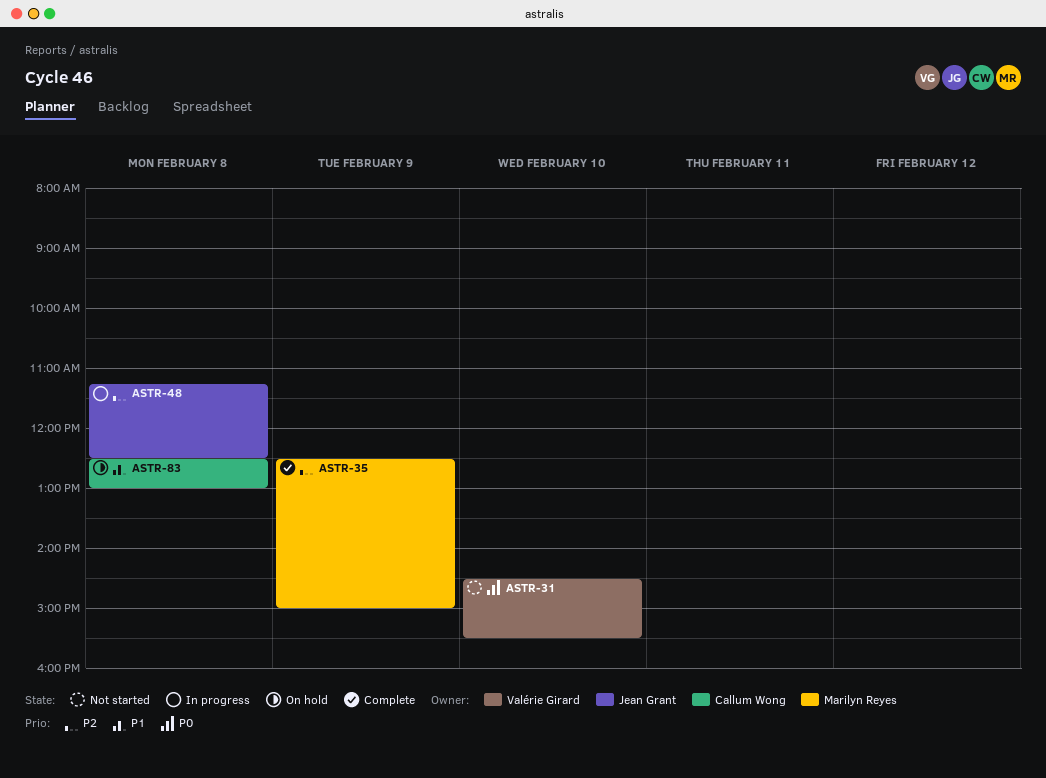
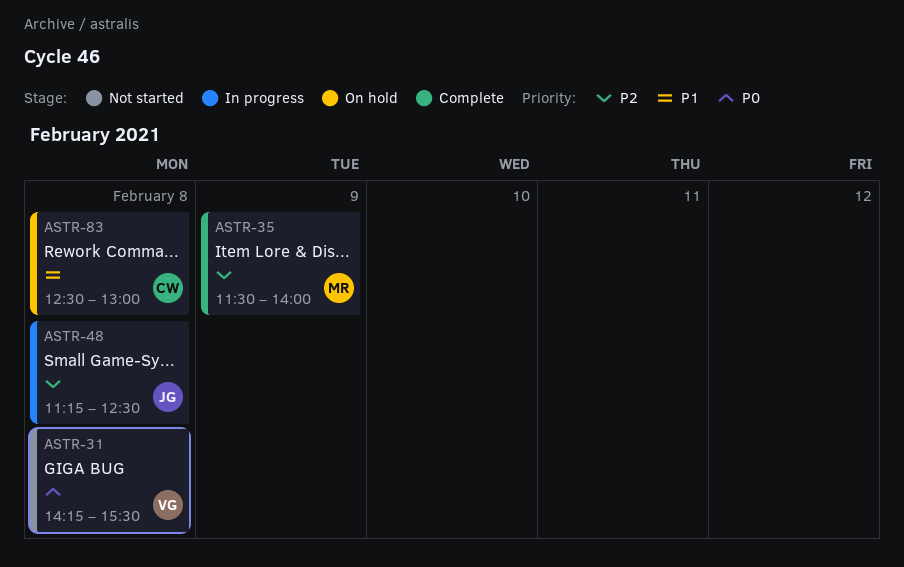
ASTR-31, day: Feb 10 -> Feb 8
ASTR-31, begins: 14:30 -> 14:15
ASTR-35, begins: 12:30 -> 11:30
ASTR-35, ends: 15:00 -> 14:00

